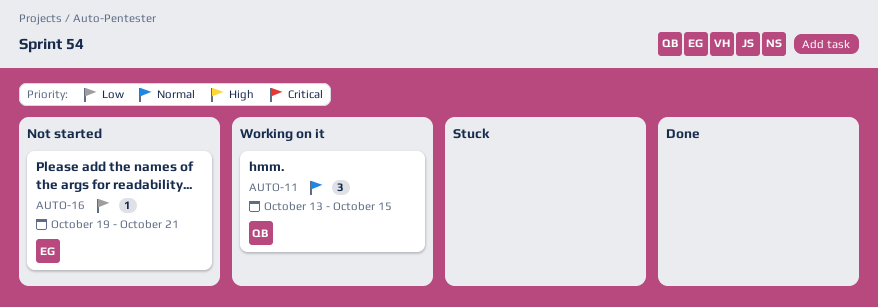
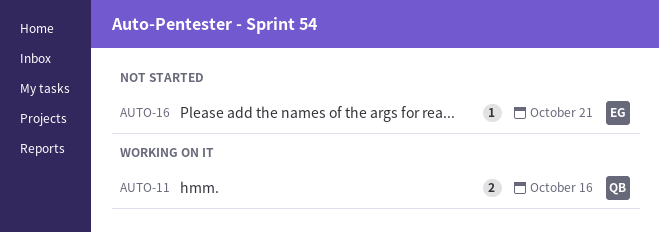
AUTO-11, estimate: 3 -> 2
AUTO-11, due: Oct 15 -> Oct 16

